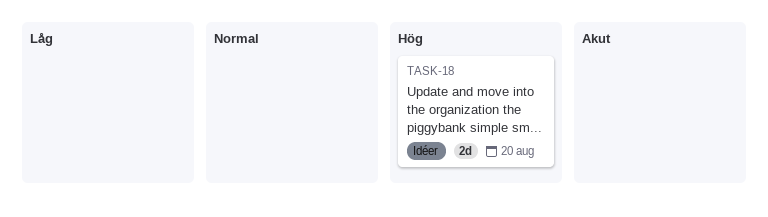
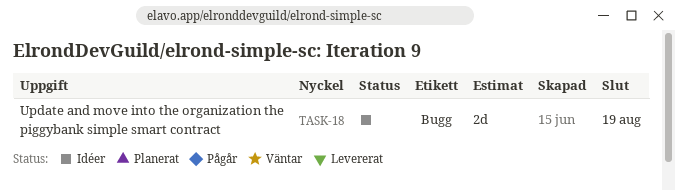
TASK-18, due: Aug 20 -> Aug 19

